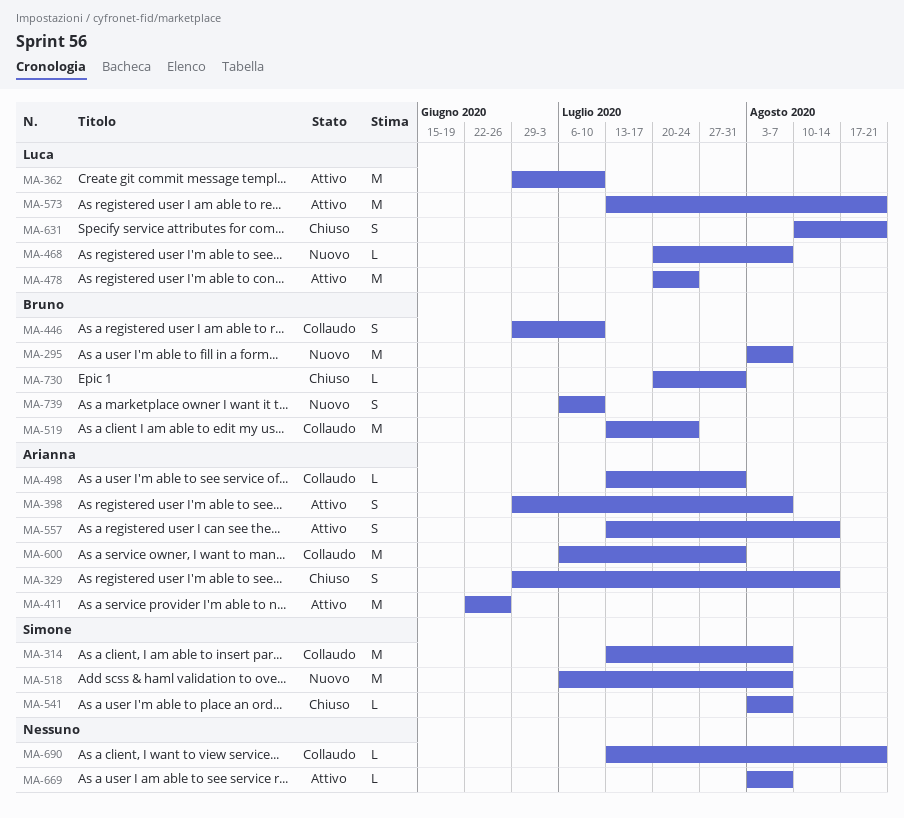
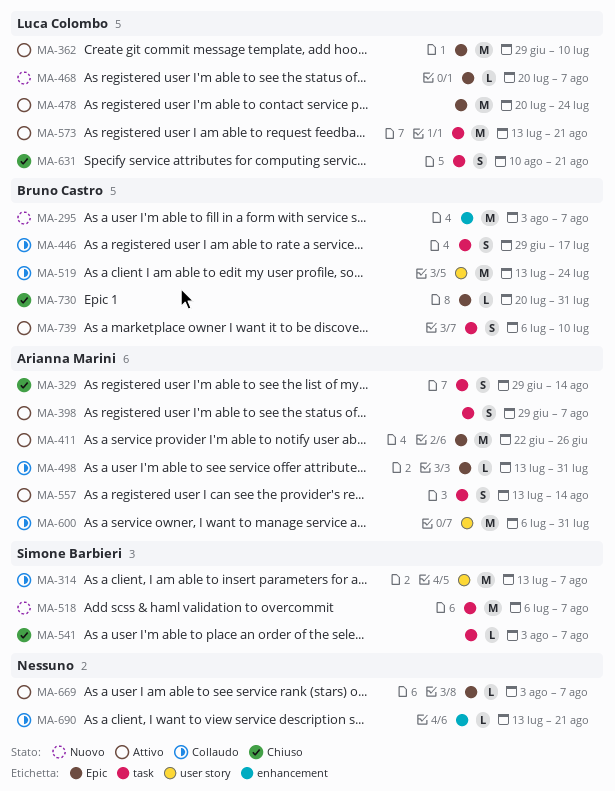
MA-446, due: Jul 10 -> Jul 17
MA-739, status: Nuovo -> Attivo

